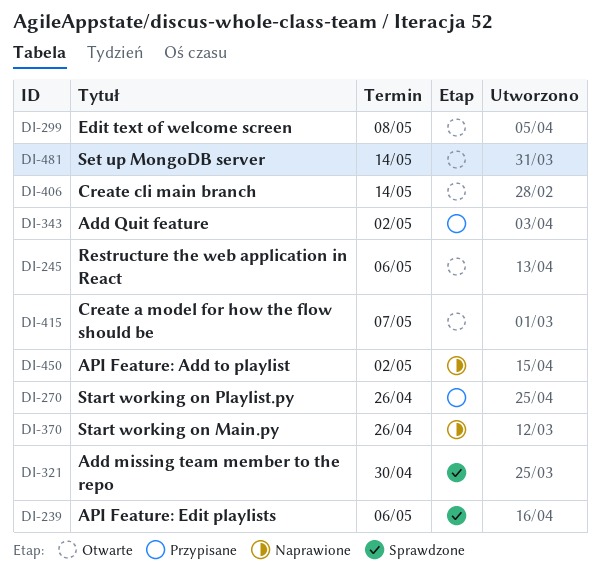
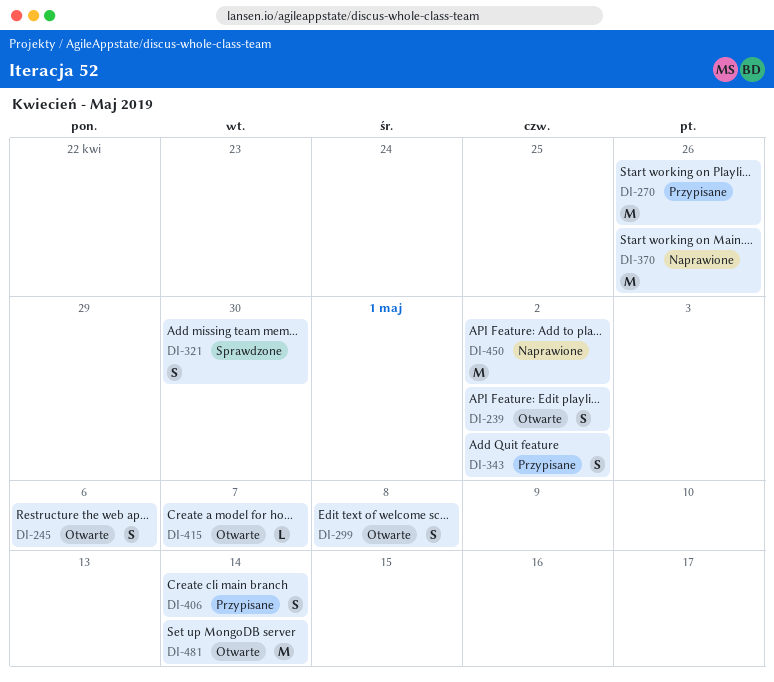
DI-239, status: Sprawdzone -> Otwarte
DI-239, due: May 6 -> May 2
DI-406, status: Otwarte -> Przypisane

